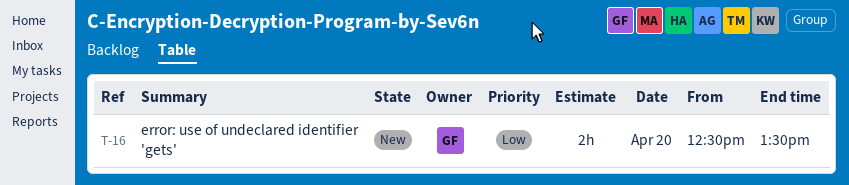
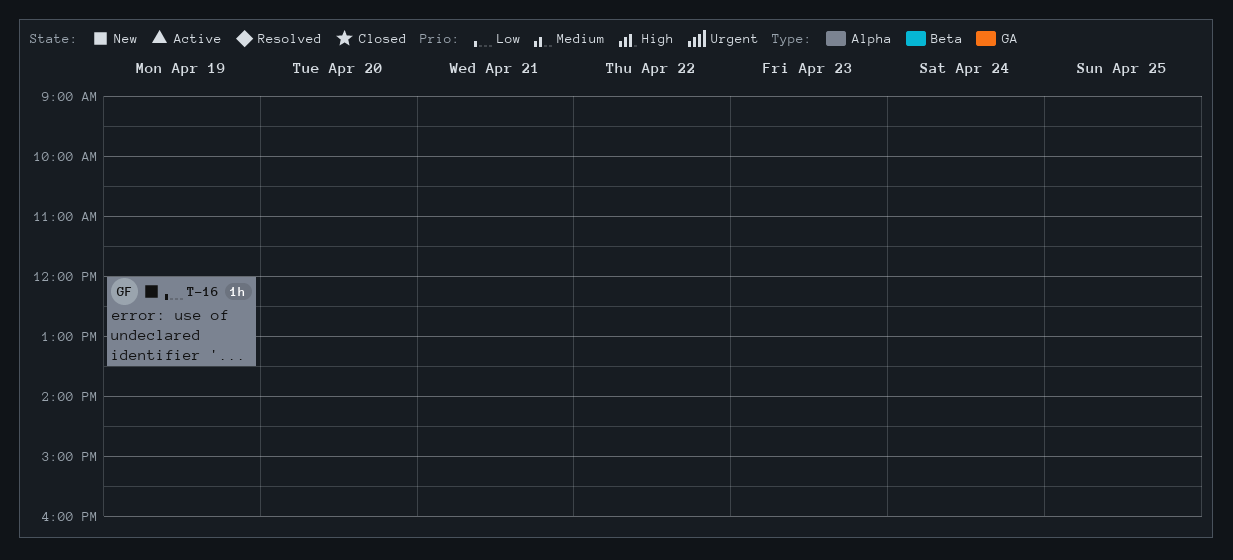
T-16, estimate: 2h -> 1h
T-16, day: Apr 20 -> Apr 19
T-16, begins: 12:30 -> 12:00

